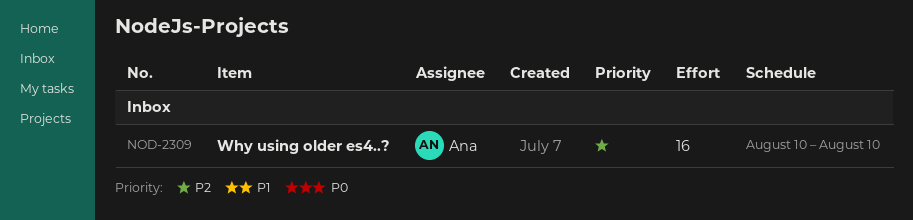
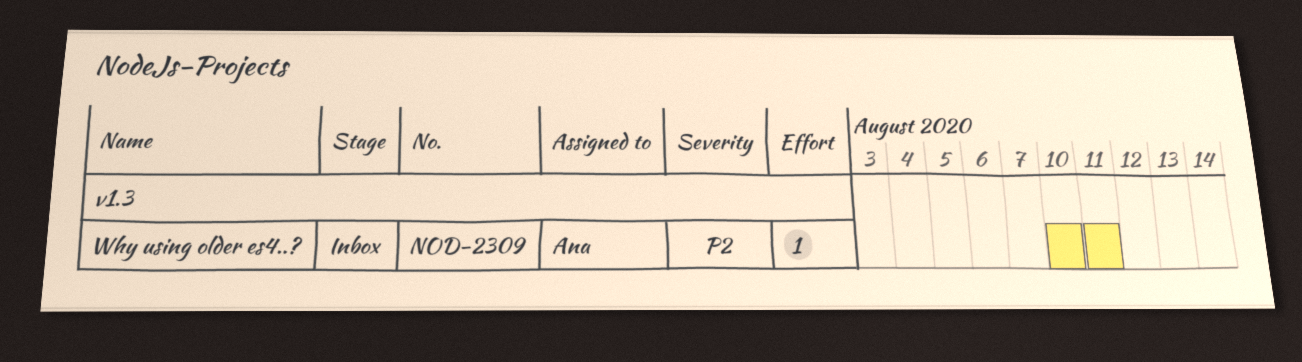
NOD-2309, estimate: 16 -> 1
NOD-2309, due: Aug 10 -> Aug 11

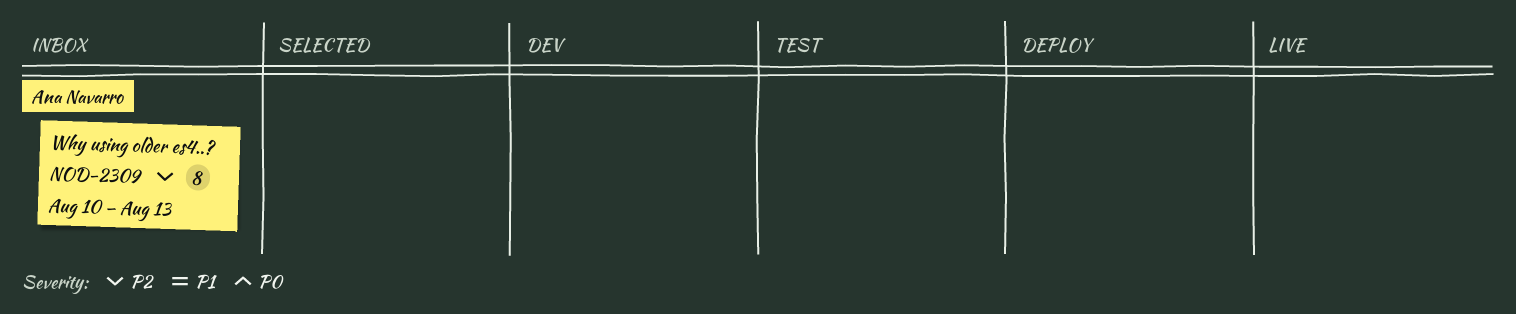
NOD-2309, estimate: 1 -> 8
NOD-2309, due: Aug 11 -> Aug 13

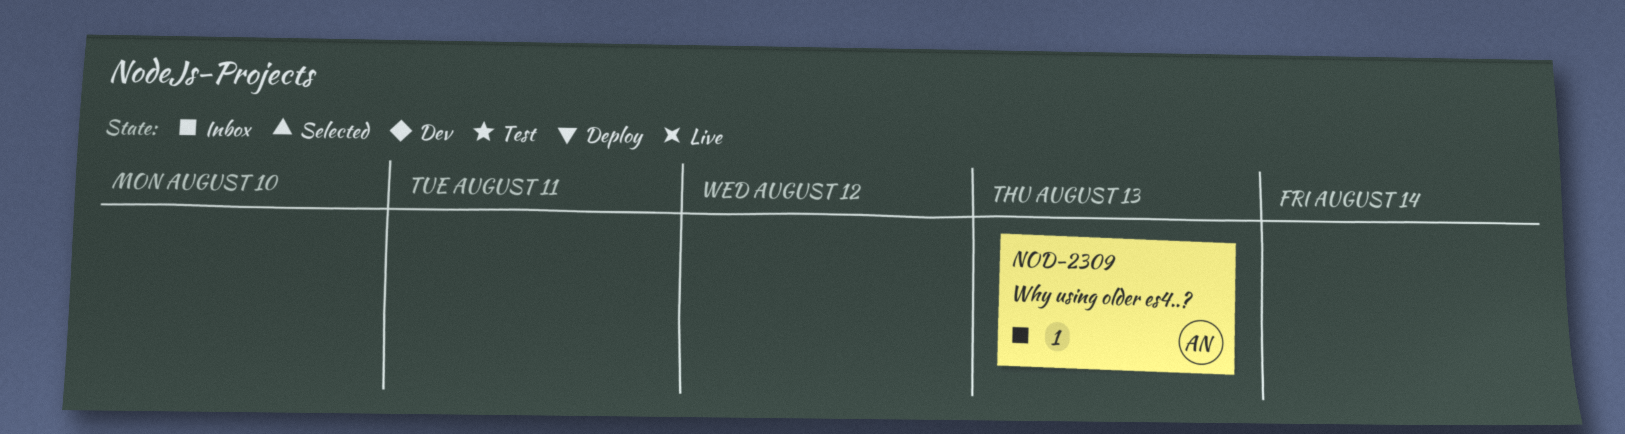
NOD-2309, estimate: 8 -> 1

